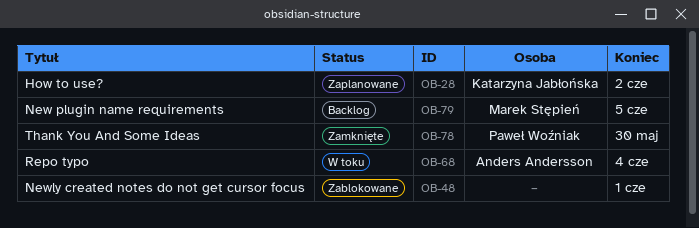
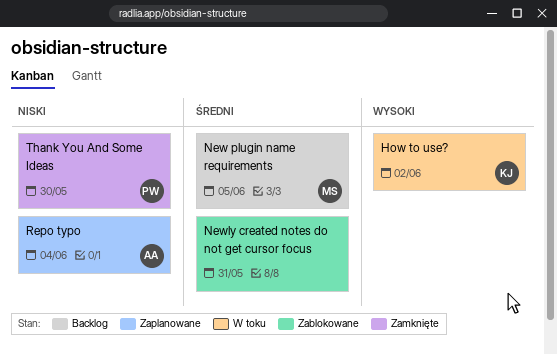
How to use?, status: Zaplanowane -> W toku
Newly created notes do not get cursor focus, due: Jun 1 -> May 31
Repo typo, status: W toku -> Zaplanowane

